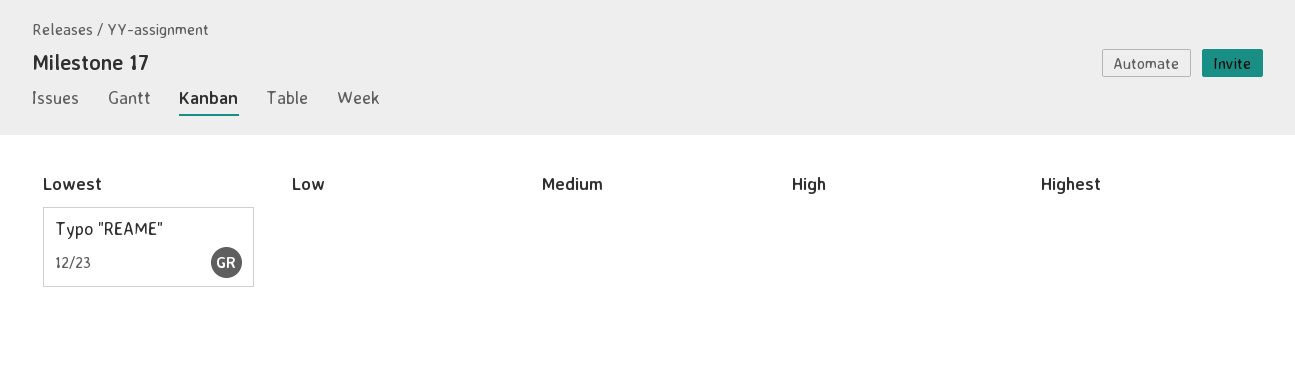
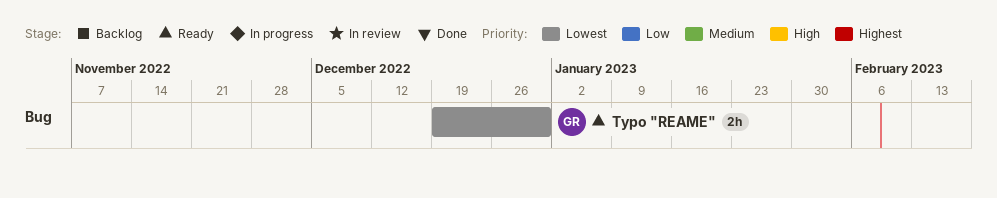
Typo "REAME", due: Dec 23 -> Dec 30

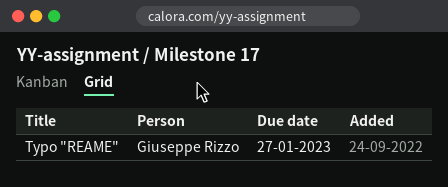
Typo "REAME", due: Dec 30 -> Jan 27

